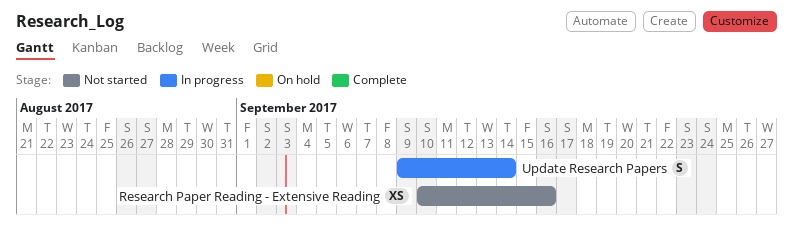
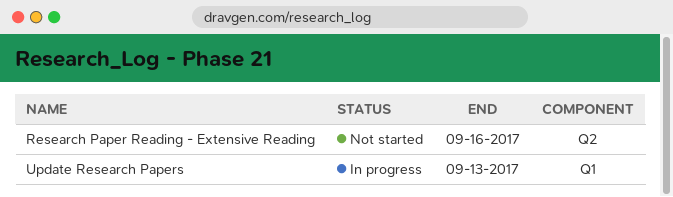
Update Research Papers, due: Sep 14 -> Sep 13

